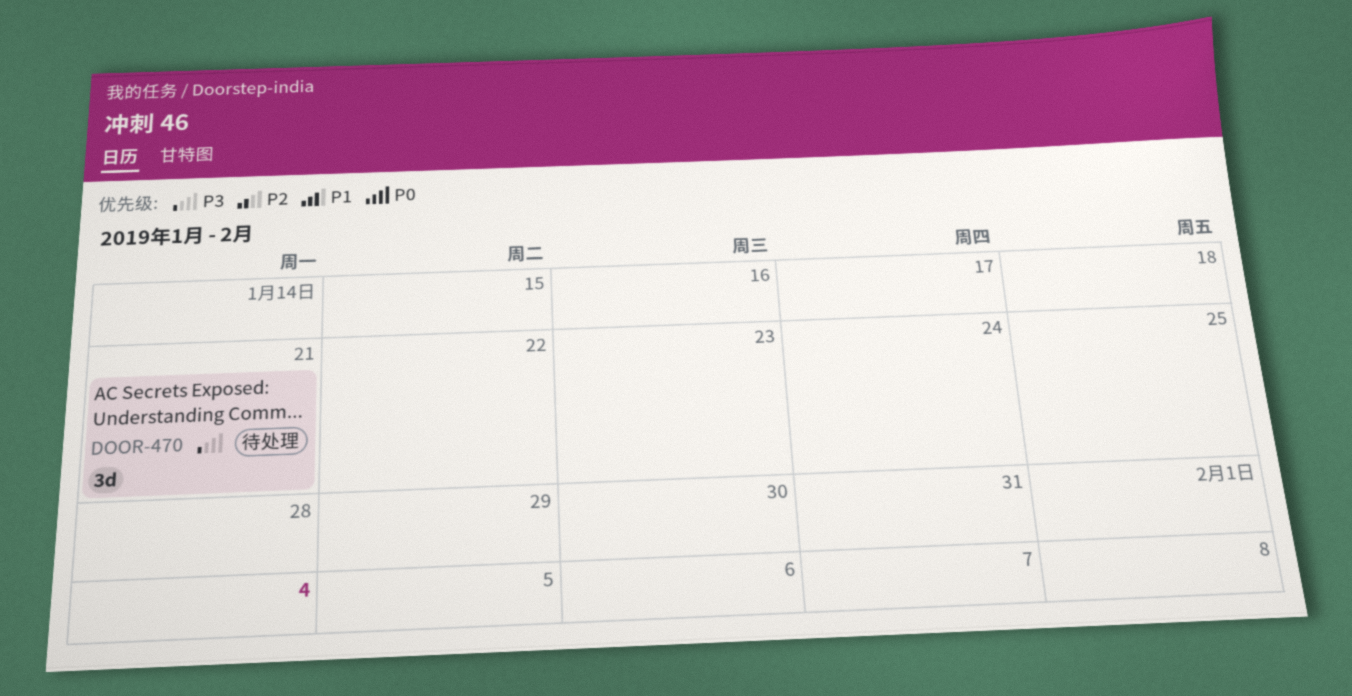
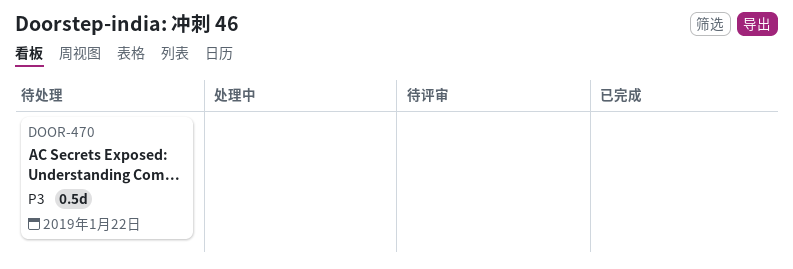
DOOR-470, estimate: 3d -> 0.5d
DOOR-470, due: Jan 21 -> Jan 22

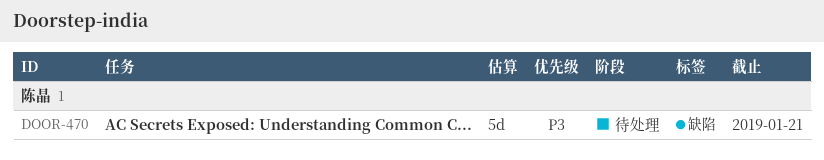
DOOR-470, estimate: 0.5d -> 5d
DOOR-470, due: Jan 22 -> Jan 21

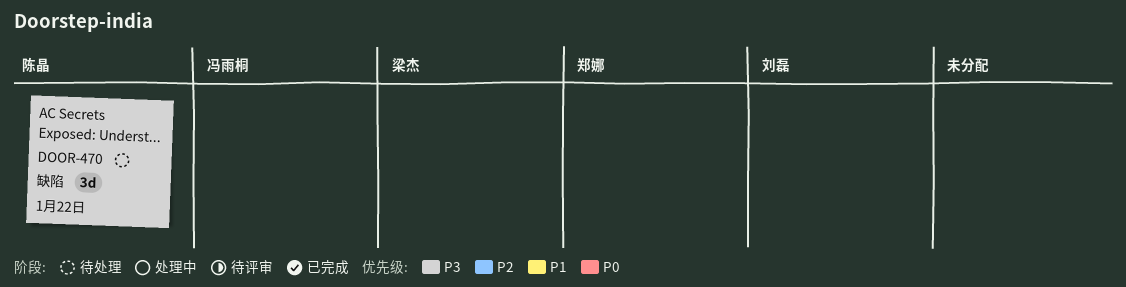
DOOR-470, estimate: 5d -> 3d
DOOR-470, due: Jan 21 -> Jan 22

